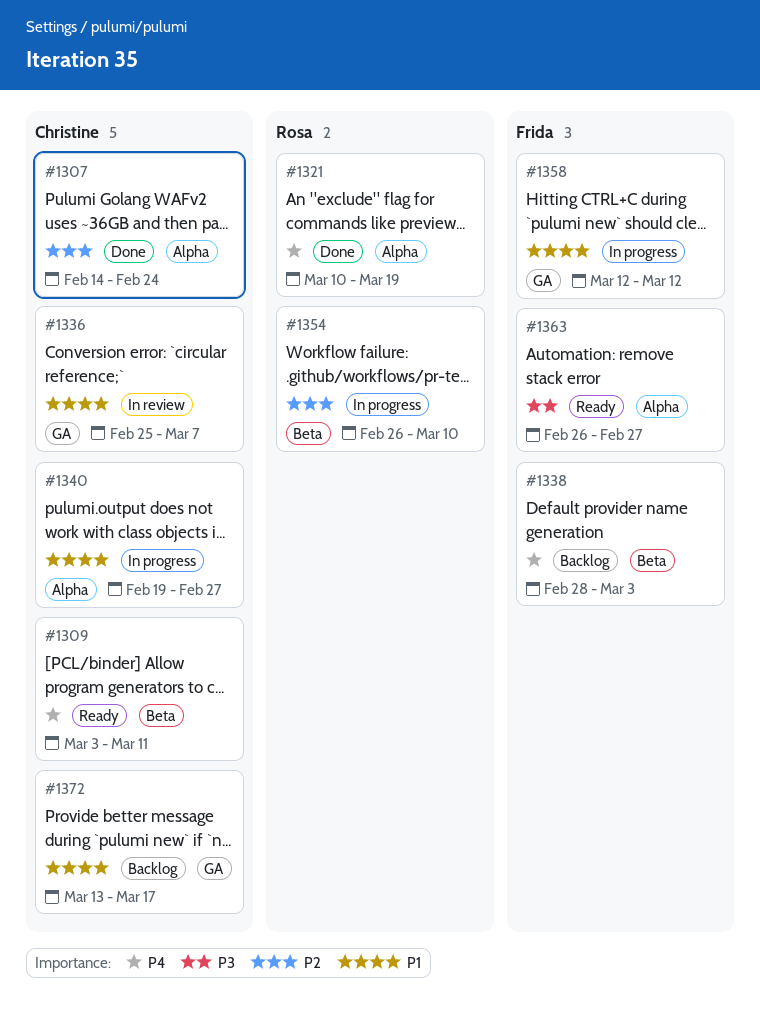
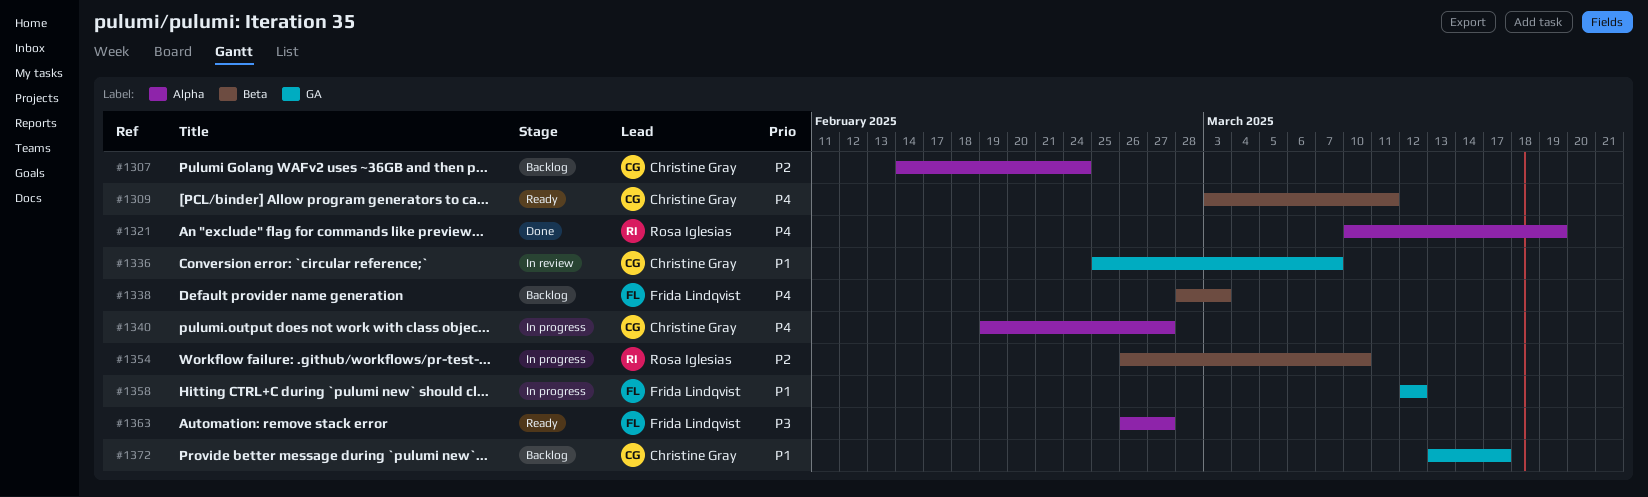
#1307, status: Done -> Backlog
#1340, priority: P1 -> P4

